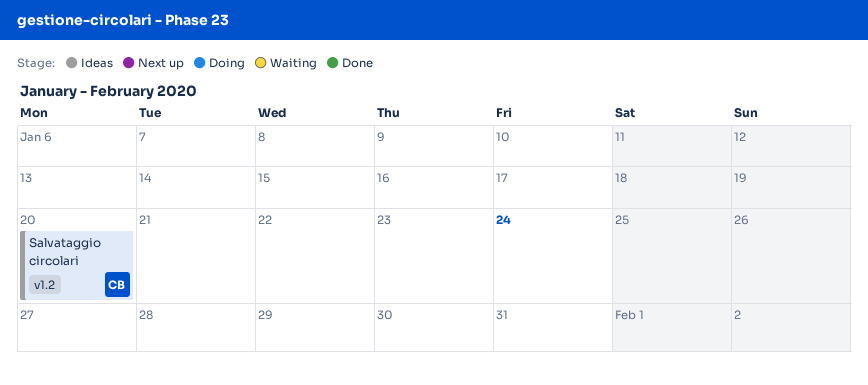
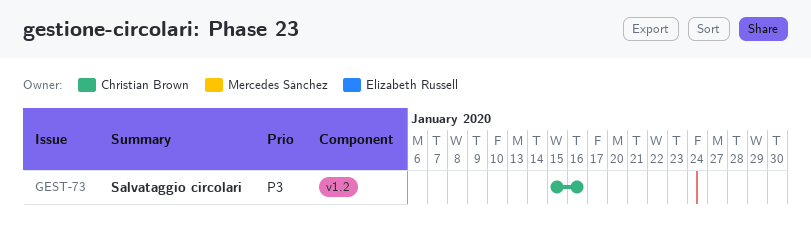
Salvataggio circolari, due: Jan 20 -> Jan 16

